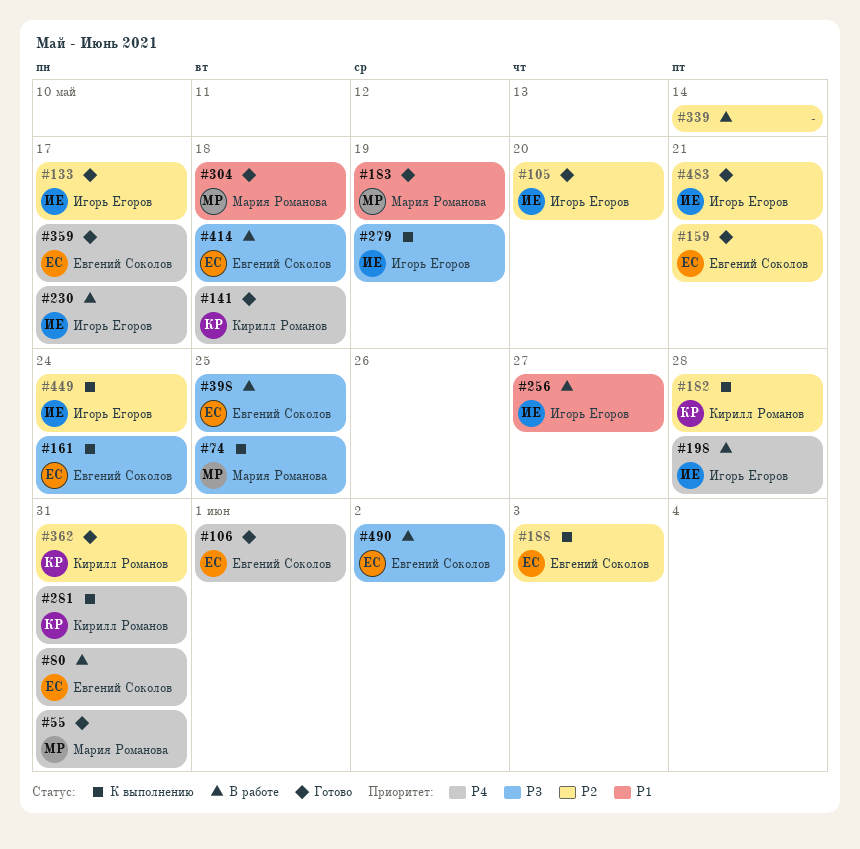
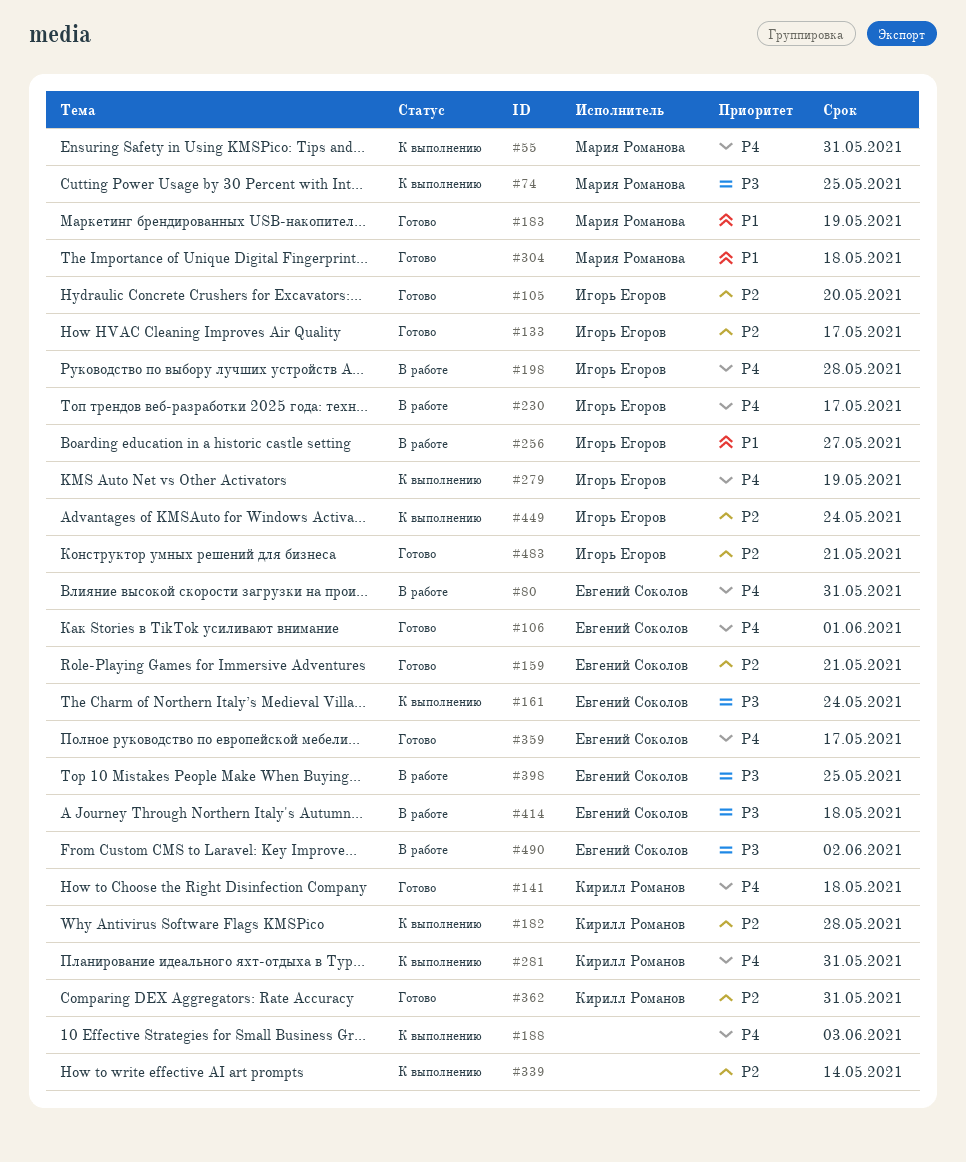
#55, status: Готово -> К выполнению
#188, owner: Евгений Соколов -> none
#188, priority: P2 -> P4
#279, priority: P3 -> P4
#339, status: В работе -> К выполнению

